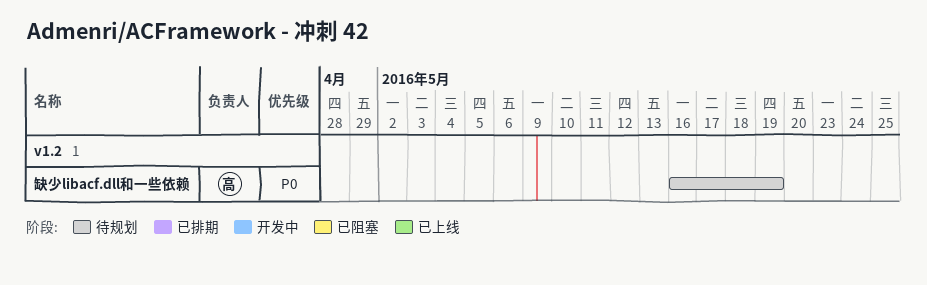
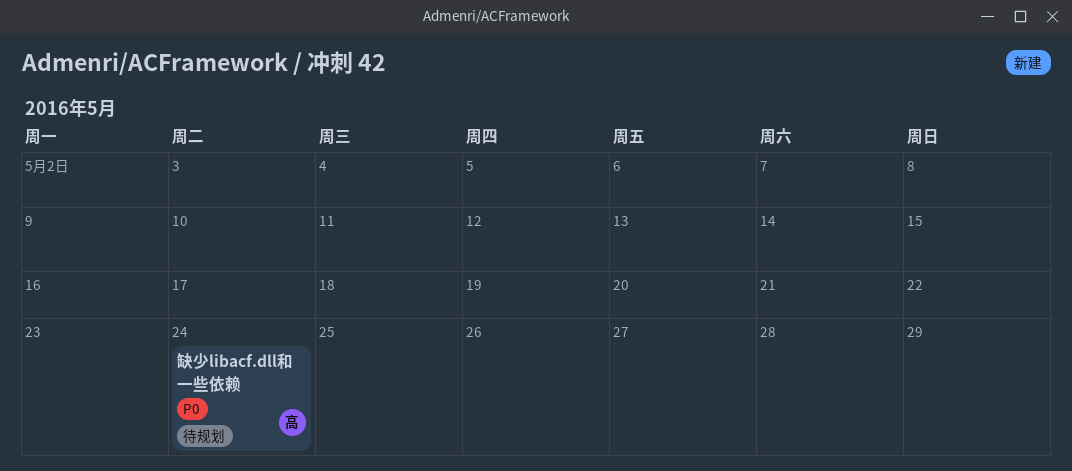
缺少libacf.dll和一些依赖, due: May 19 -> May 24

